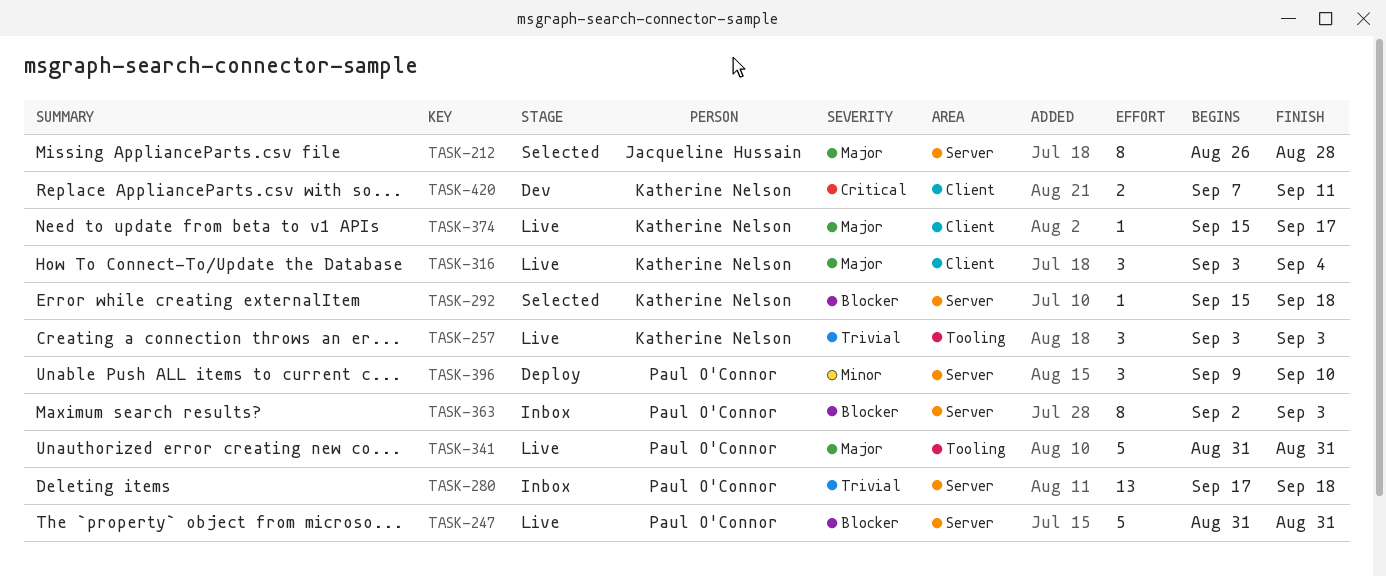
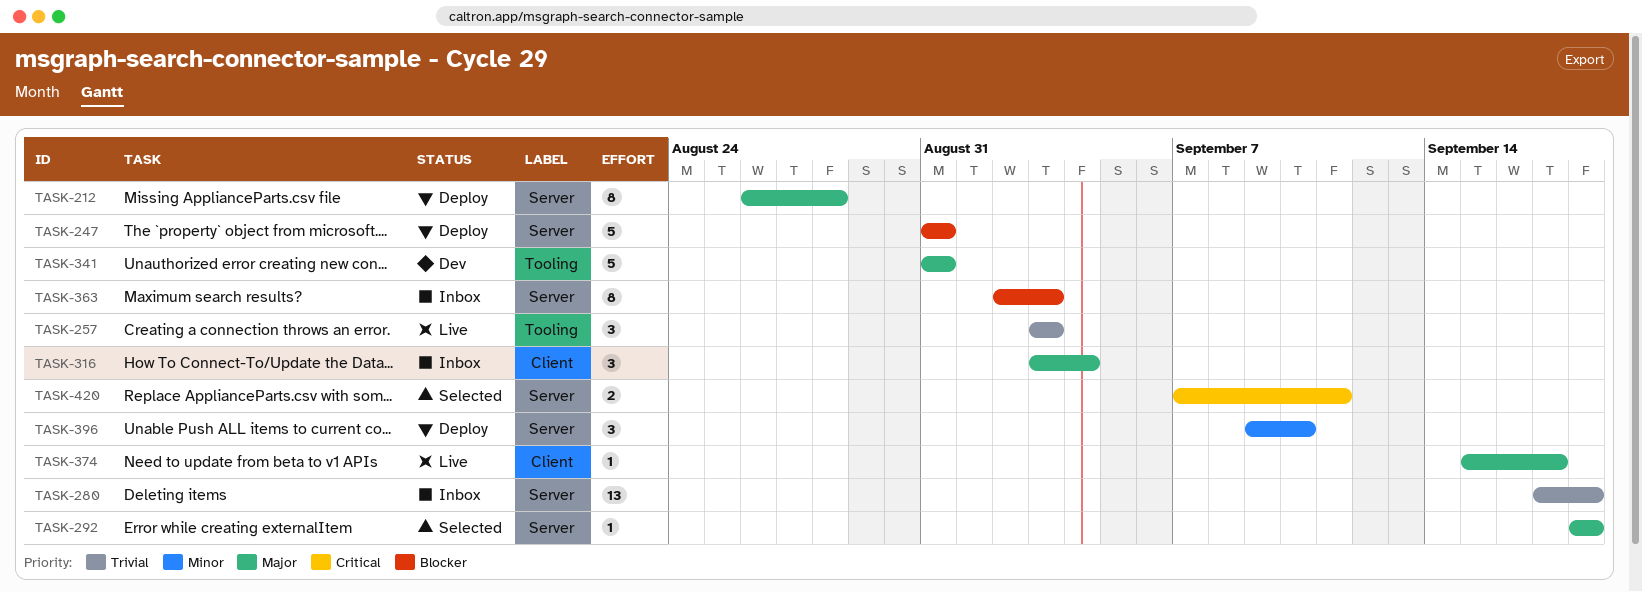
TASK-212, status: Selected -> Deploy
TASK-247, status: Live -> Deploy
TASK-292, priority: Blocker -> Major
TASK-292, start: Sep 15 -> Sep 18
TASK-316, status: Live -> Inbox
TASK-341, status: Live -> Dev
TASK-420, status: Dev -> Selected
TASK-420, label: Client -> Server

